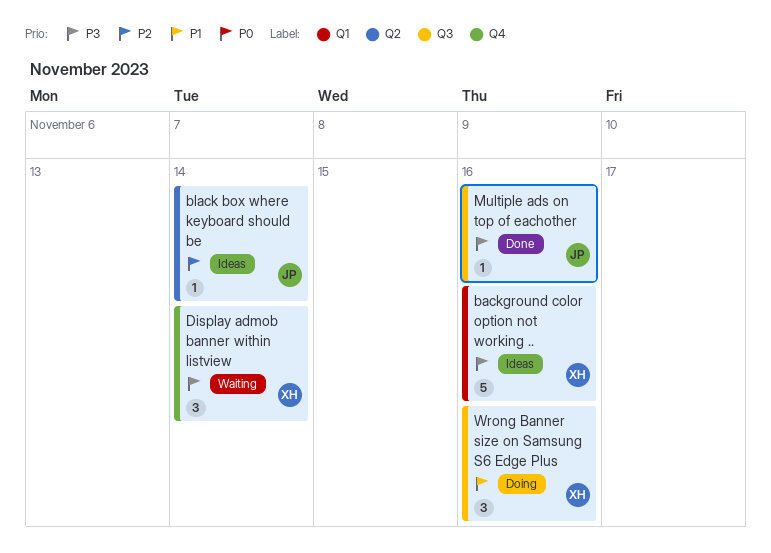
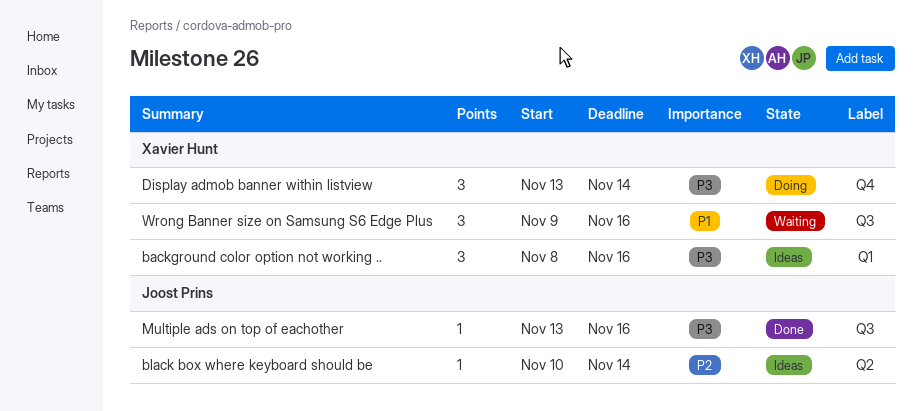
background color option not working .., estimate: 5 -> 3
Display admob banner within listview, status: Waiting -> Doing
Wrong Banner size on Samsung S6 Edge Plus, status: Doing -> Waiting

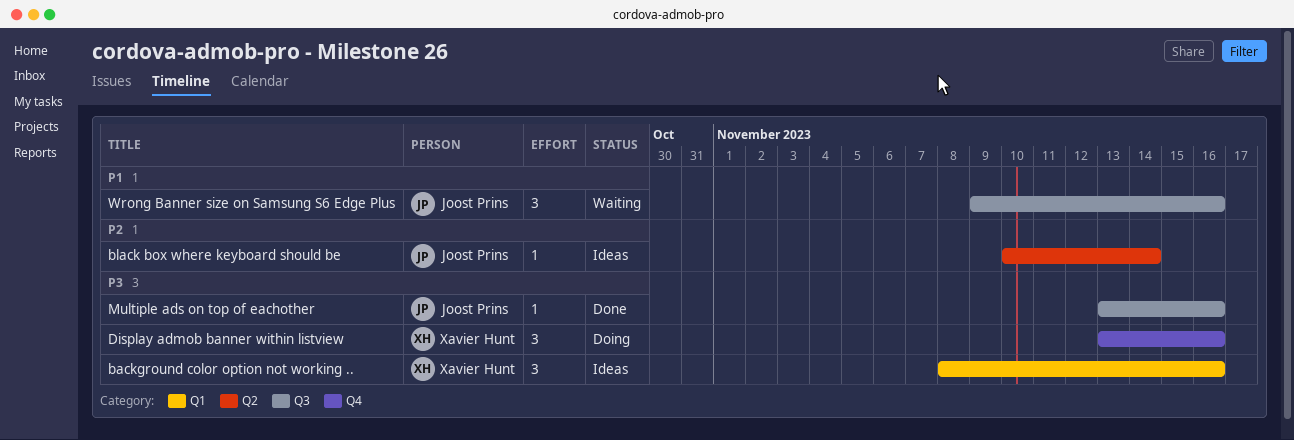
Display admob banner within listview, due: Nov 14 -> Nov 16
Wrong Banner size on Samsung S6 Edge Plus, owner: Xavier Hunt -> Joost Prins

